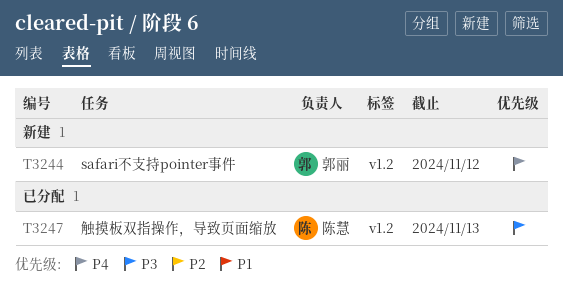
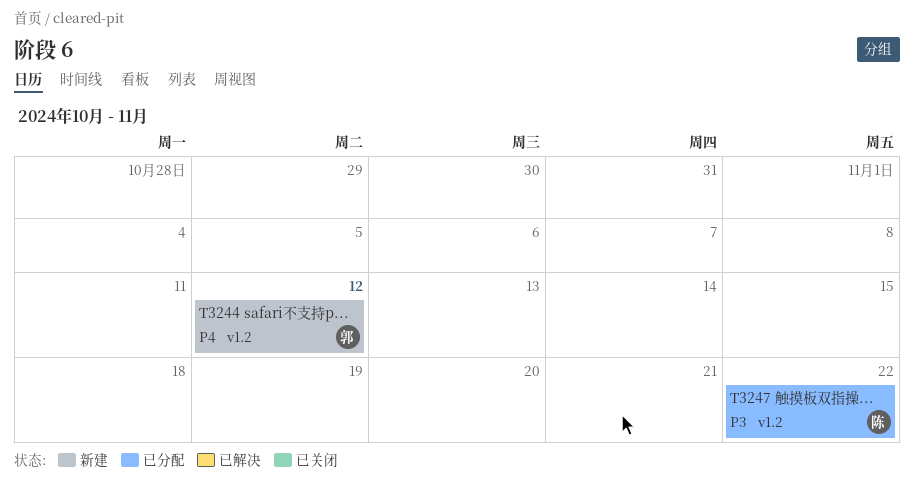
T3247, due: Nov 13 -> Nov 22

